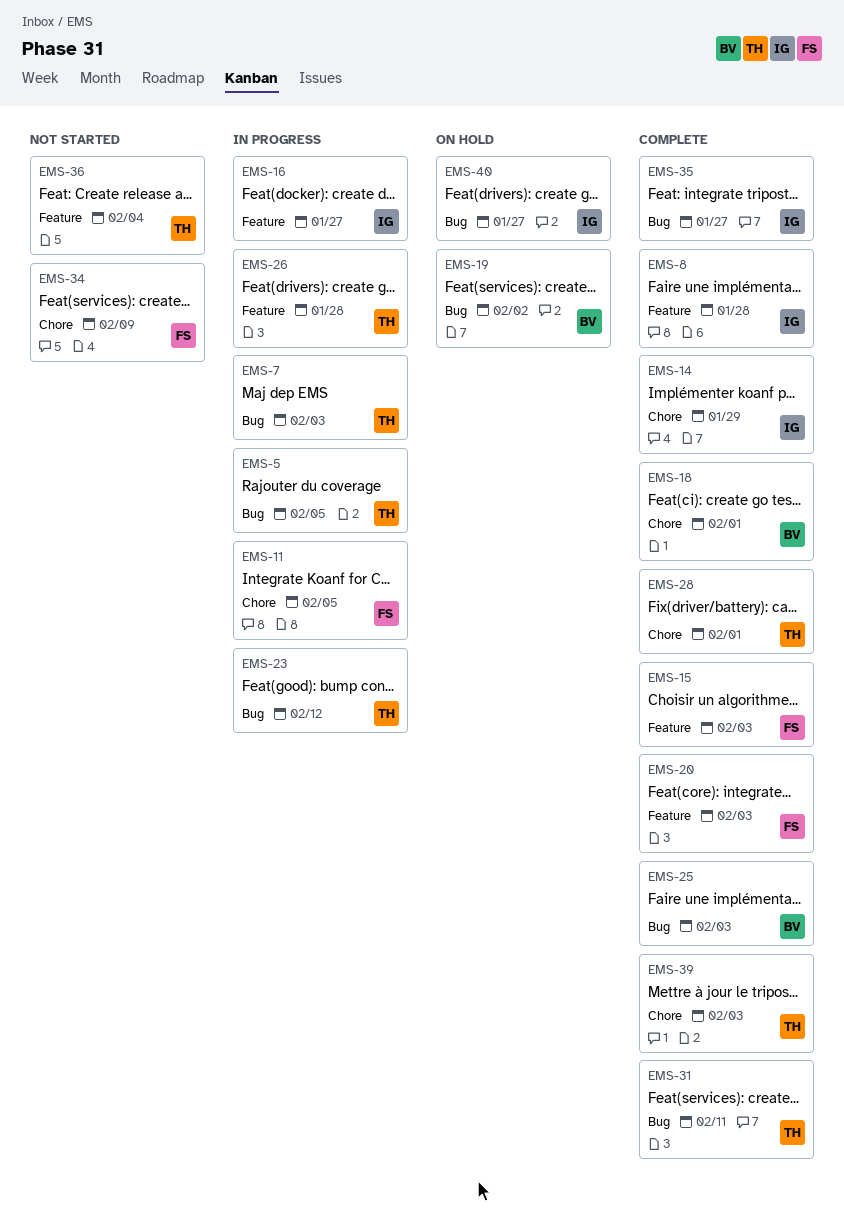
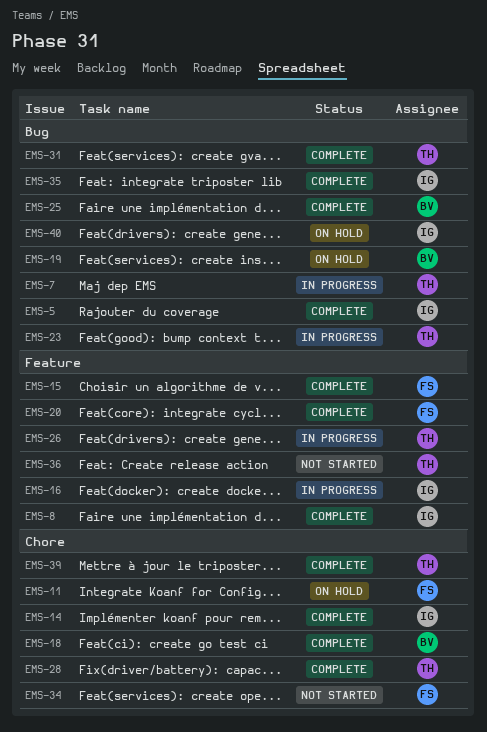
EMS-5, status: In progress -> Complete
EMS-5, owner: TH -> IG
EMS-11, status: In progress -> On hold

